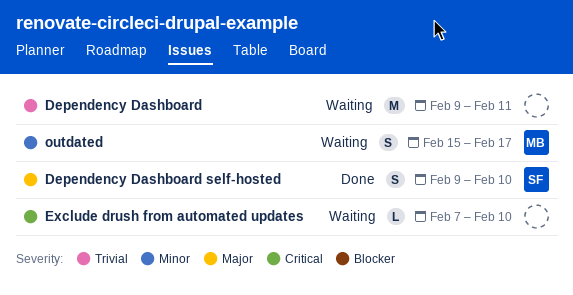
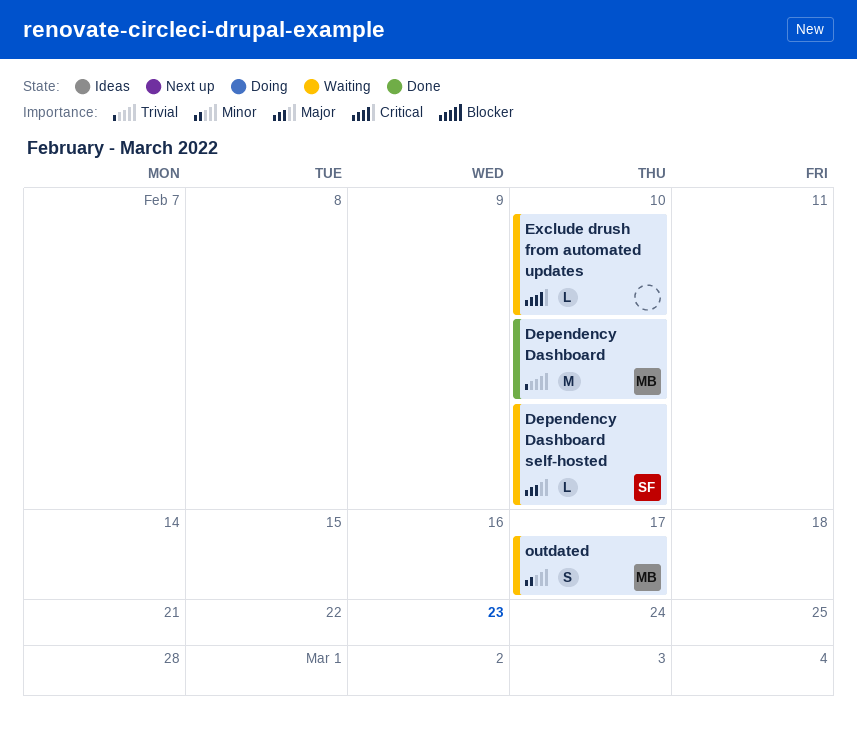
Dependency Dashboard, status: Waiting -> Done
Dependency Dashboard, owner: none -> MB
Dependency Dashboard, due: Feb 11 -> Feb 10
Dependency Dashboard self-hosted, status: Done -> Waiting
Dependency Dashboard self-hosted, estimate: S -> L

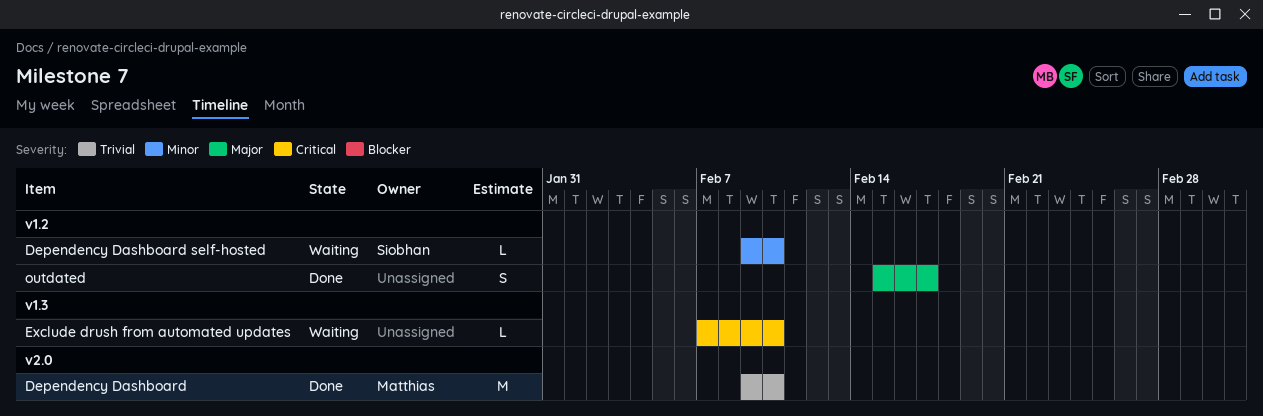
Dependency Dashboard self-hosted, priority: Major -> Minor
outdated, status: Waiting -> Done
outdated, owner: Matthias -> none
outdated, priority: Minor -> Major

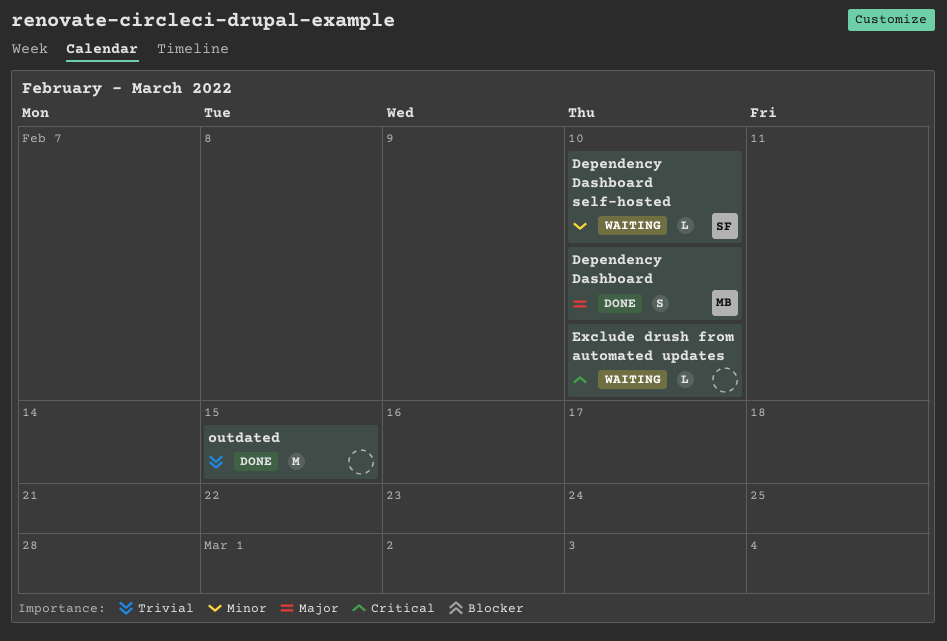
Dependency Dashboard, priority: Trivial -> Major
Dependency Dashboard, estimate: M -> S
outdated, priority: Major -> Trivial
outdated, estimate: S -> M
outdated, due: Feb 17 -> Feb 15

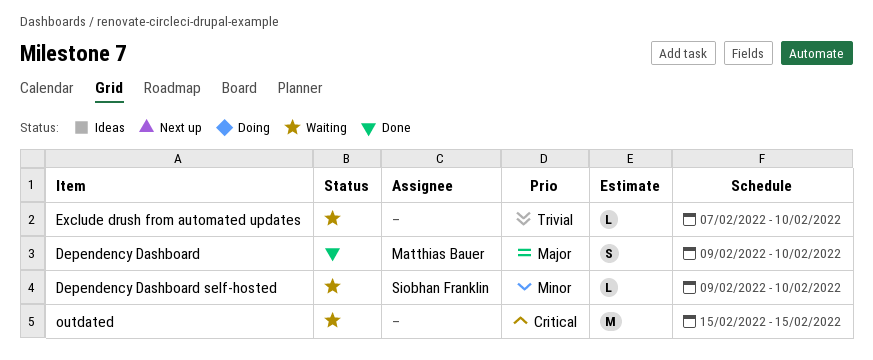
Exclude drush from automated updates, priority: Critical -> Trivial
outdated, status: Done -> Waiting
outdated, priority: Trivial -> Critical

